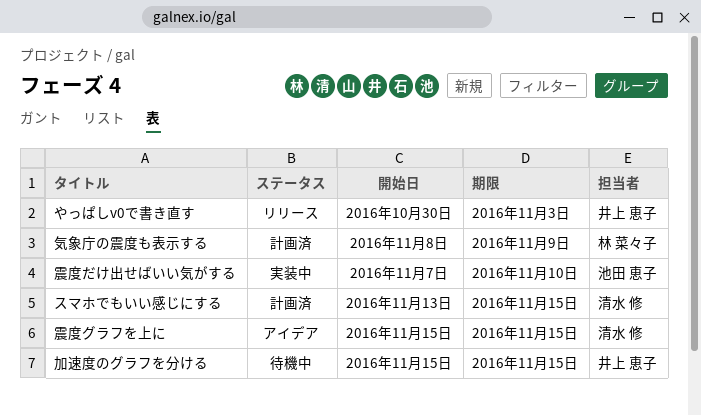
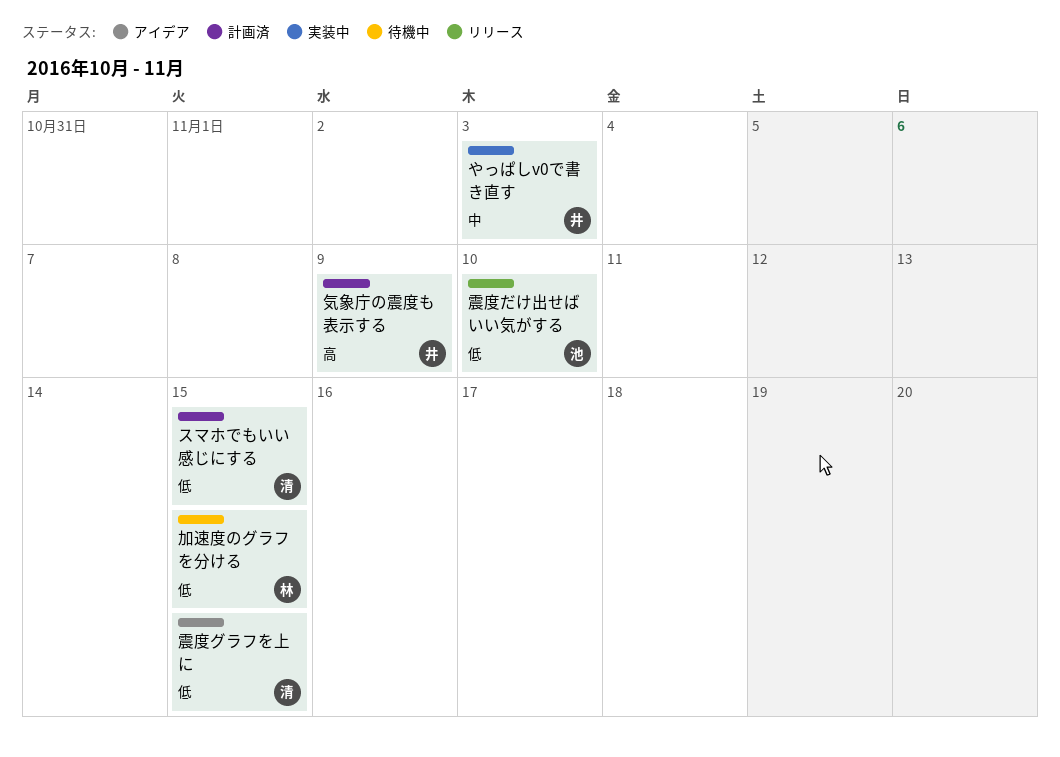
やっぱしv0で書き直す, status: リリース -> 実装中
加速度のグラフを分ける, owner: 井上 恵子 -> 林 菜々子
気象庁の震度も表示する, owner: 林 菜々子 -> 井上 恵子
震度だけ出せばいい気がする, status: 実装中 -> リリース

